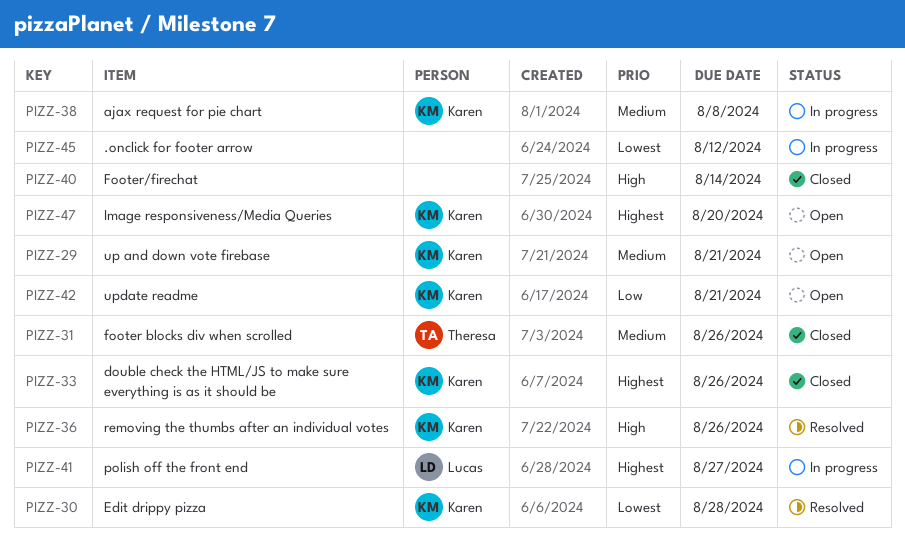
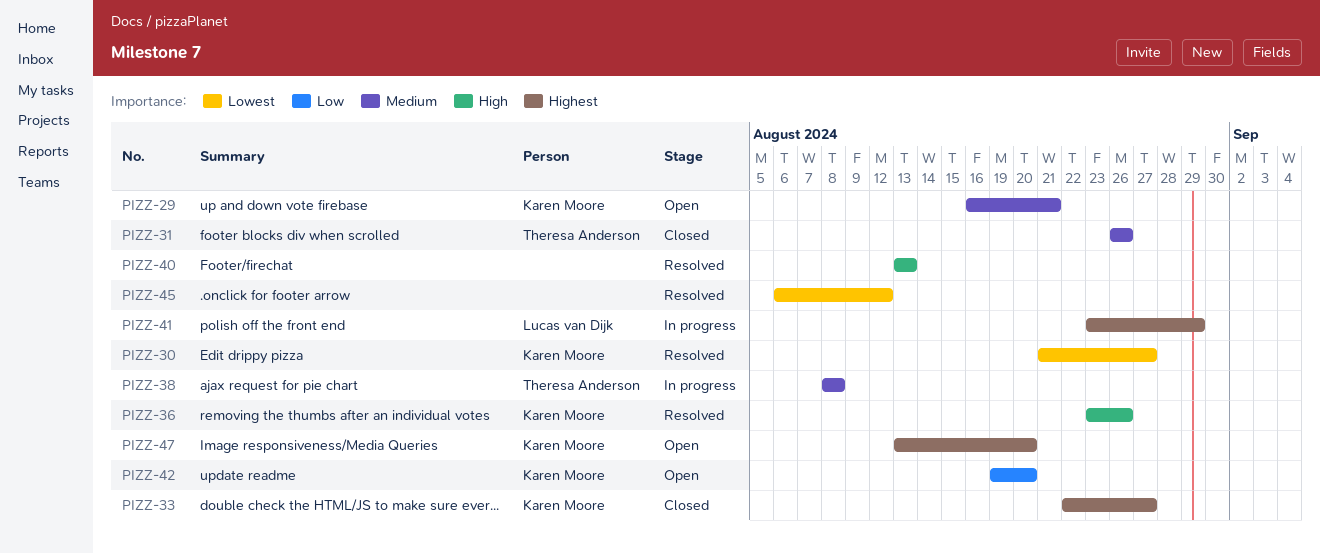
PIZZ-30, due: Aug 28 -> Aug 27
PIZZ-33, due: Aug 26 -> Aug 27
PIZZ-38, owner: Karen Moore -> Theresa Anderson
PIZZ-40, status: Closed -> Resolved
PIZZ-40, due: Aug 14 -> Aug 13
PIZZ-41, due: Aug 27 -> Aug 29
PIZZ-42, due: Aug 21 -> Aug 20
PIZZ-45, status: In progress -> Resolved

